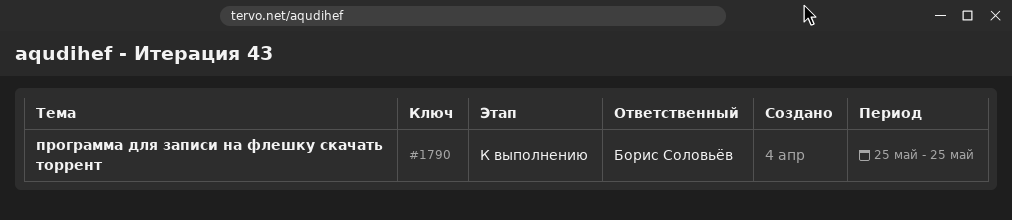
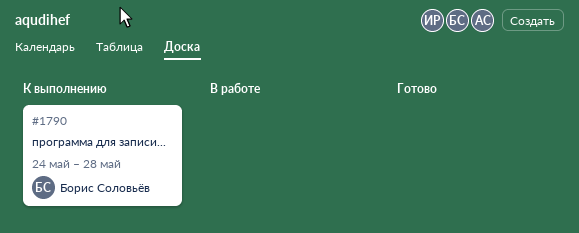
#1790, start: May 25 -> May 24
#1790, due: May 25 -> May 28

